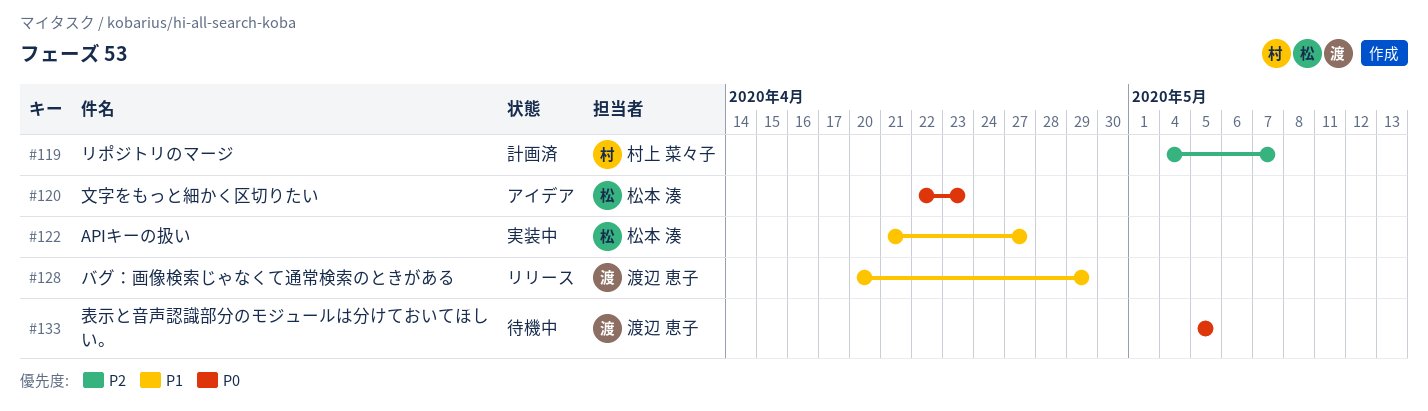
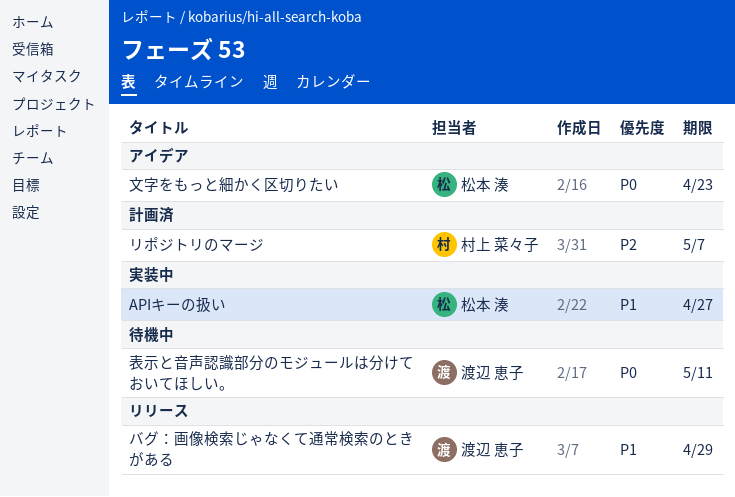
表示と音声認識部分のモジュールは分けておいてほしい。, due: May 5 -> May 11

